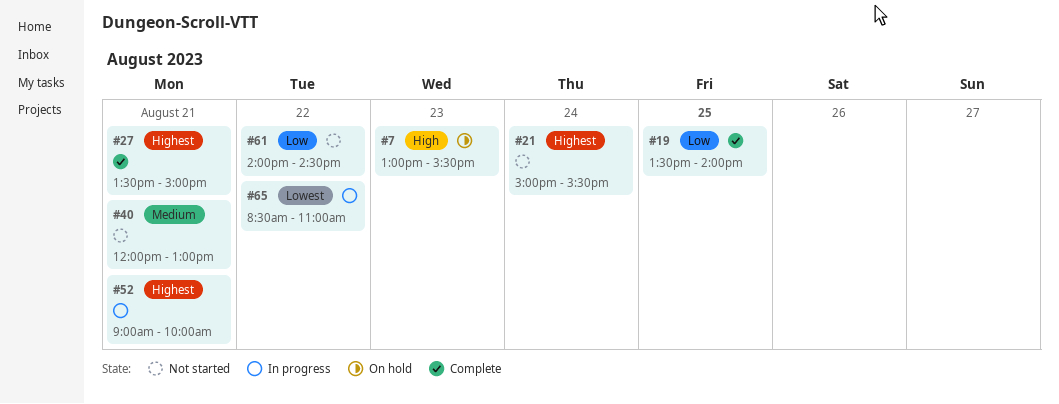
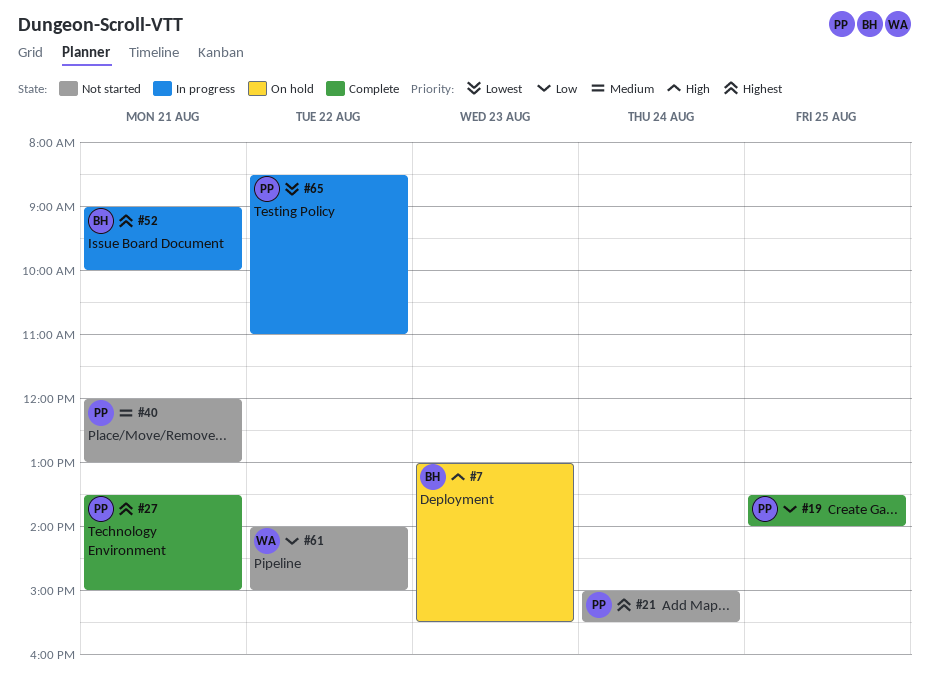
#61, ends: 14:30 -> 15:00

